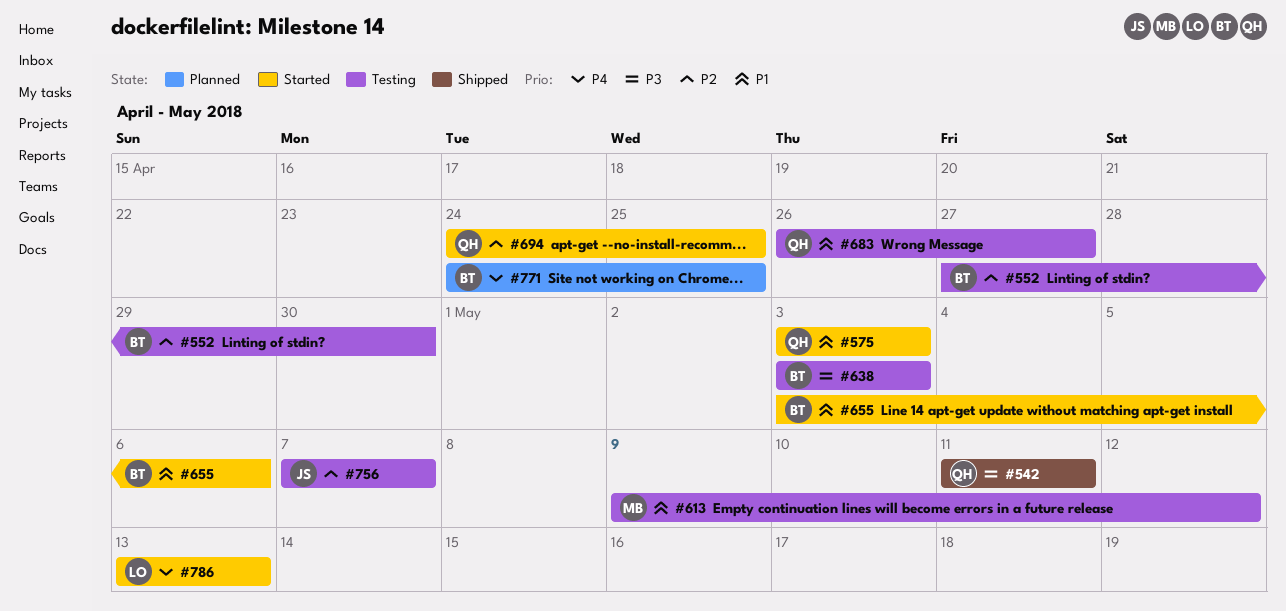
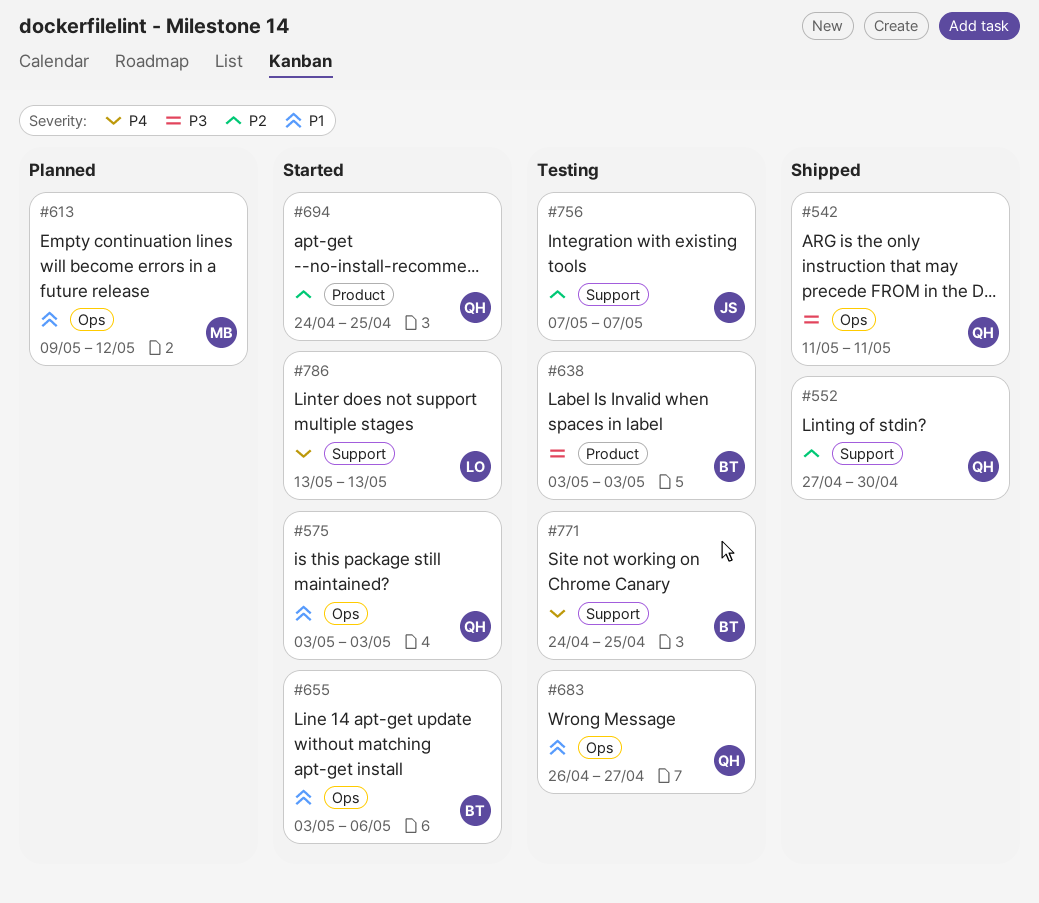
#552, status: Testing -> Shipped
#552, owner: BT -> QH
#613, status: Testing -> Planned
#771, status: Planned -> Testing

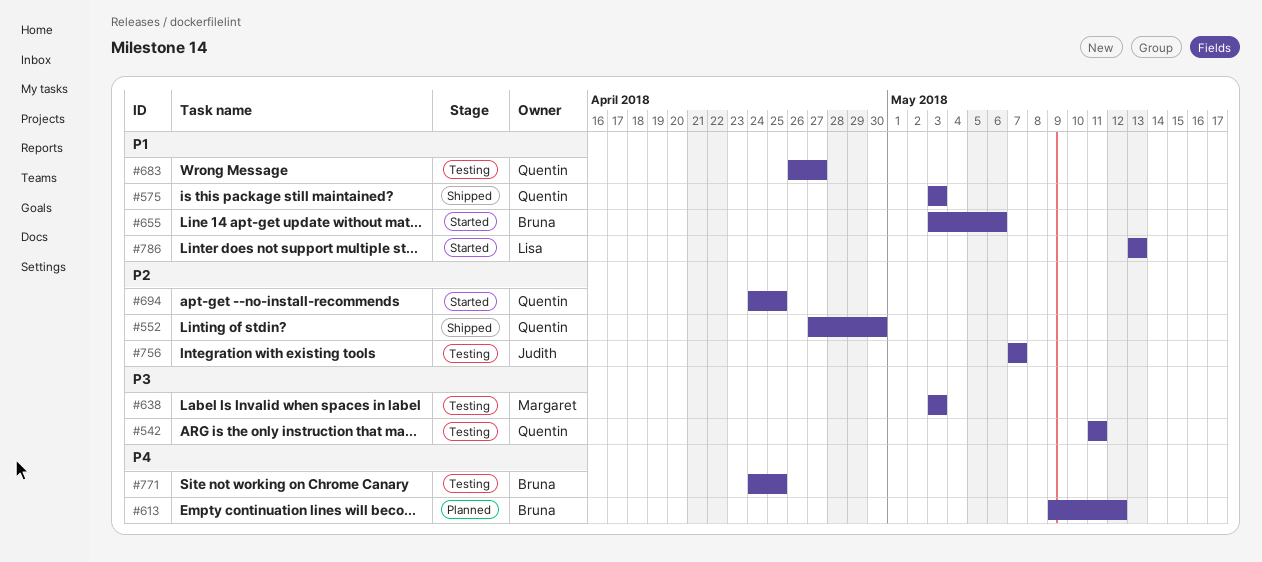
#542, status: Shipped -> Testing
#575, status: Started -> Shipped
#613, owner: Margaret -> Bruna
#613, priority: P1 -> P4
#638, owner: Bruna -> Margaret
#786, priority: P4 -> P1

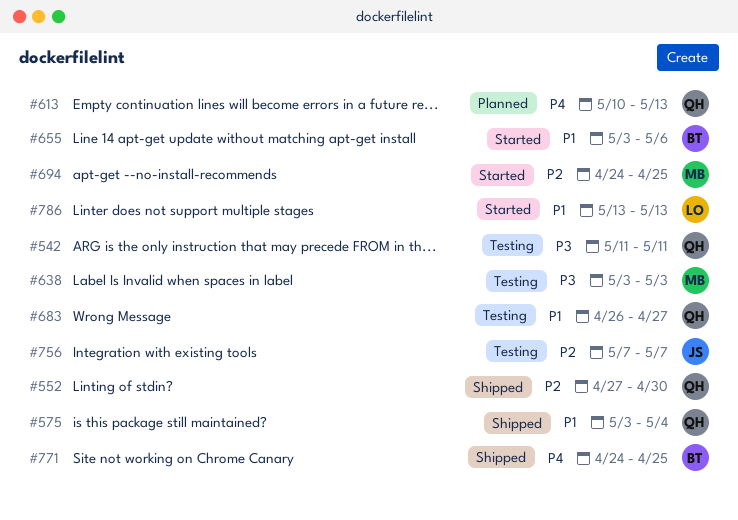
#575, due: May 3 -> May 4
#613, owner: Bruna -> Quentin
#613, start: May 9 -> May 10
#613, due: May 12 -> May 13
#694, owner: Quentin -> Margaret
#771, status: Testing -> Shipped

